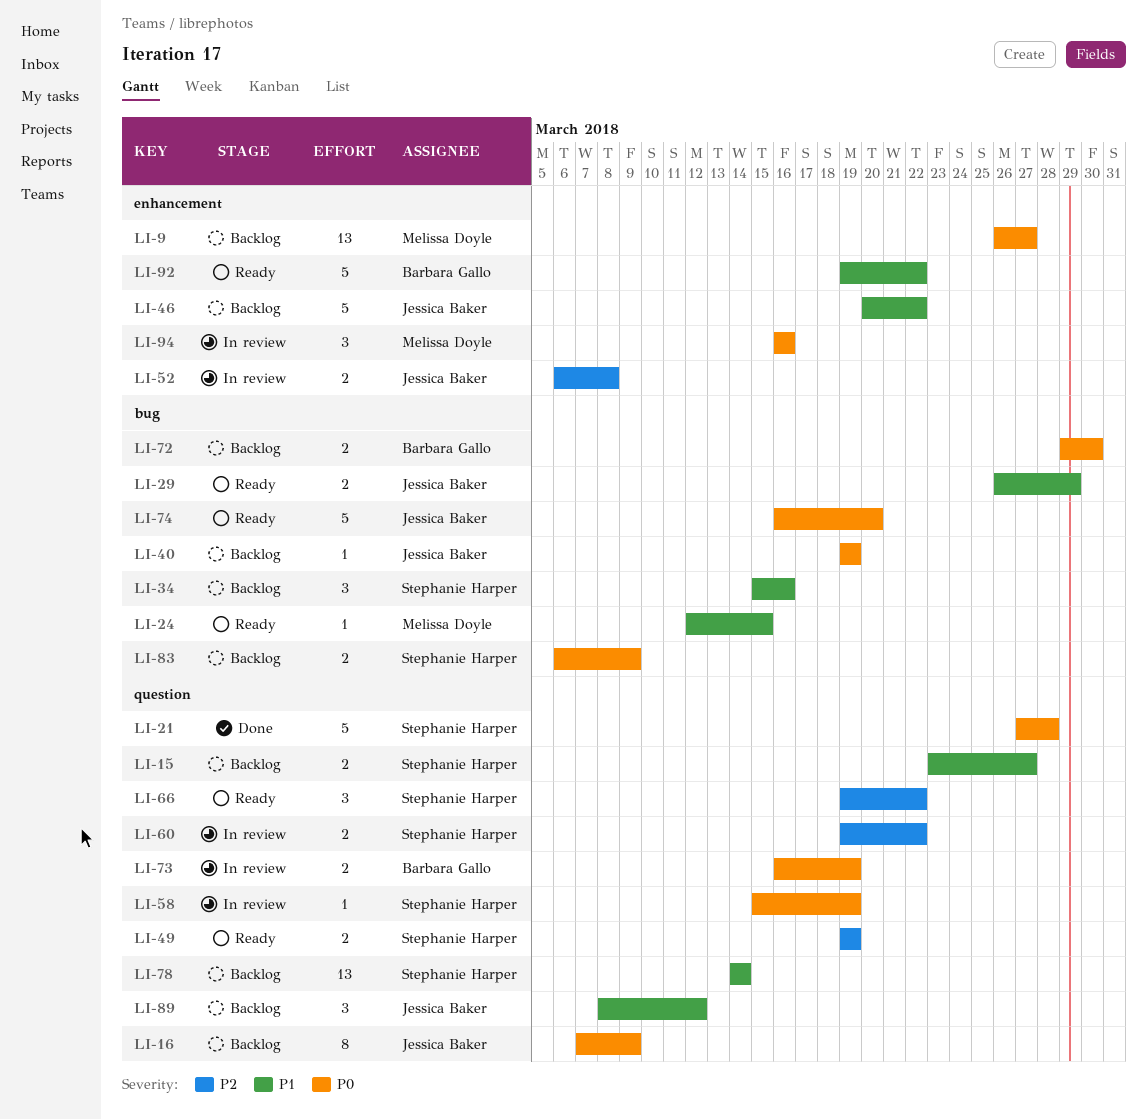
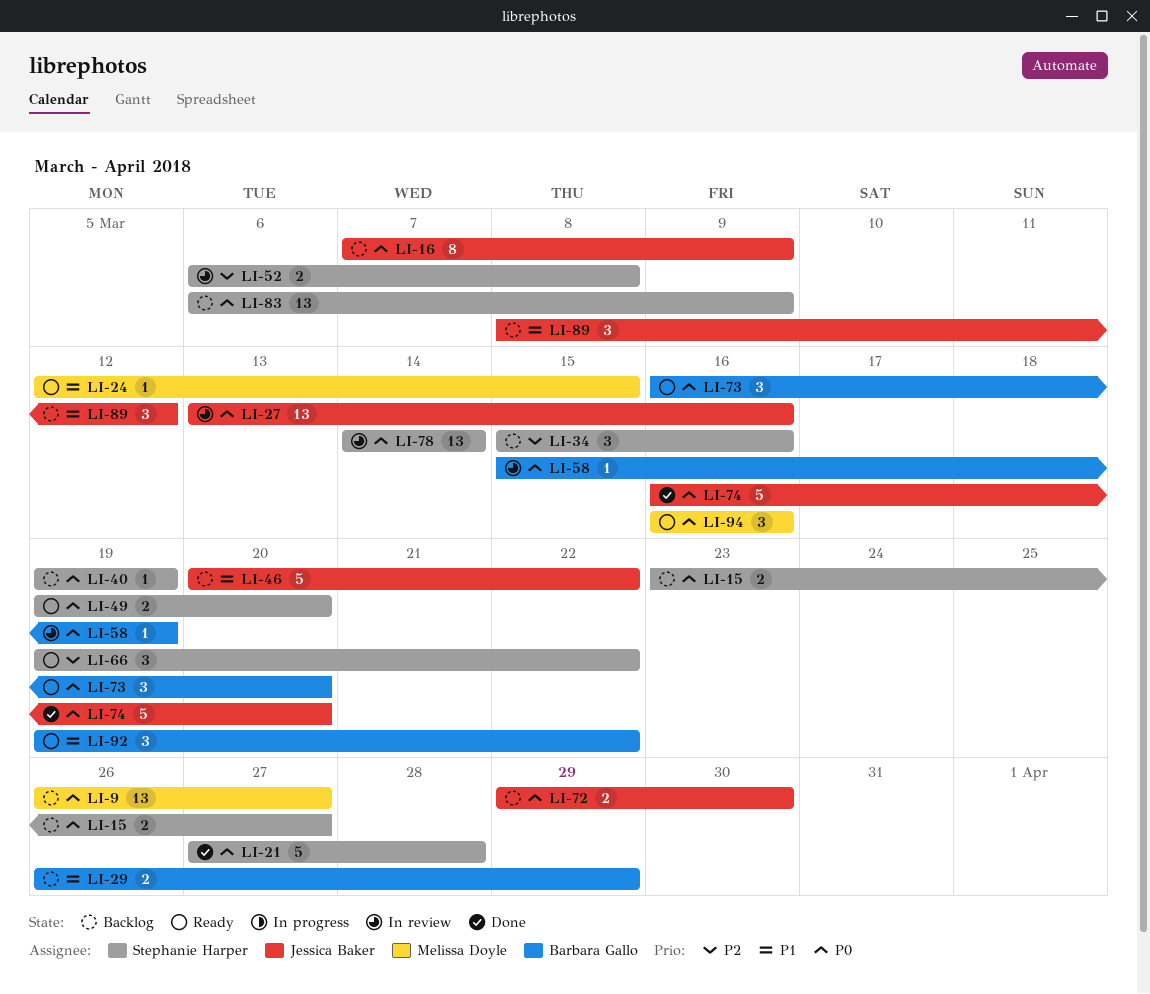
LI-15, priority: P1 -> P0
LI-27: none -> present
LI-29, status: Ready -> Backlog
LI-29, owner: Jessica Baker -> Barbara Gallo
LI-34, priority: P1 -> P2
LI-40, owner: Jessica Baker -> Stephanie Harper
LI-49, priority: P2 -> P0
LI-49, due: Mar 19 -> Mar 20
LI-52, owner: Jessica Baker -> Stephanie Harper
LI-58, owner: Stephanie Harper -> Barbara Gallo
LI-60: present -> none
LI-72, owner: Barbara Gallo -> Jessica Baker
LI-73, status: In review -> Ready
LI-73, estimate: 2 -> 3
LI-73, due: Mar 19 -> Mar 20
LI-74, status: Ready -> Done
LI-78, status: Backlog -> In review
LI-78, priority: P1 -> P0
LI-83, estimate: 2 -> 13
LI-92, estimate: 5 -> 3
LI-94, status: In review -> Ready

